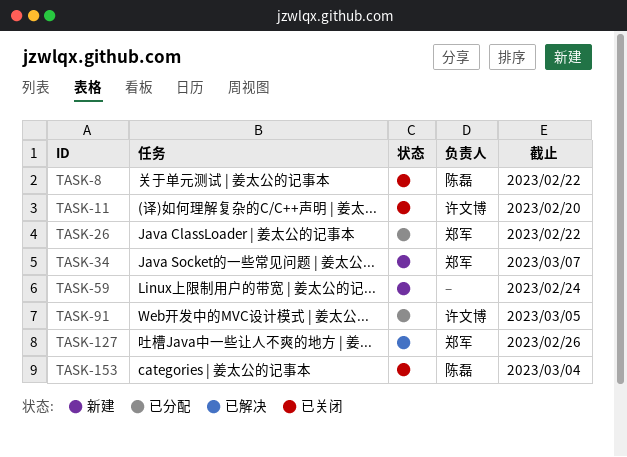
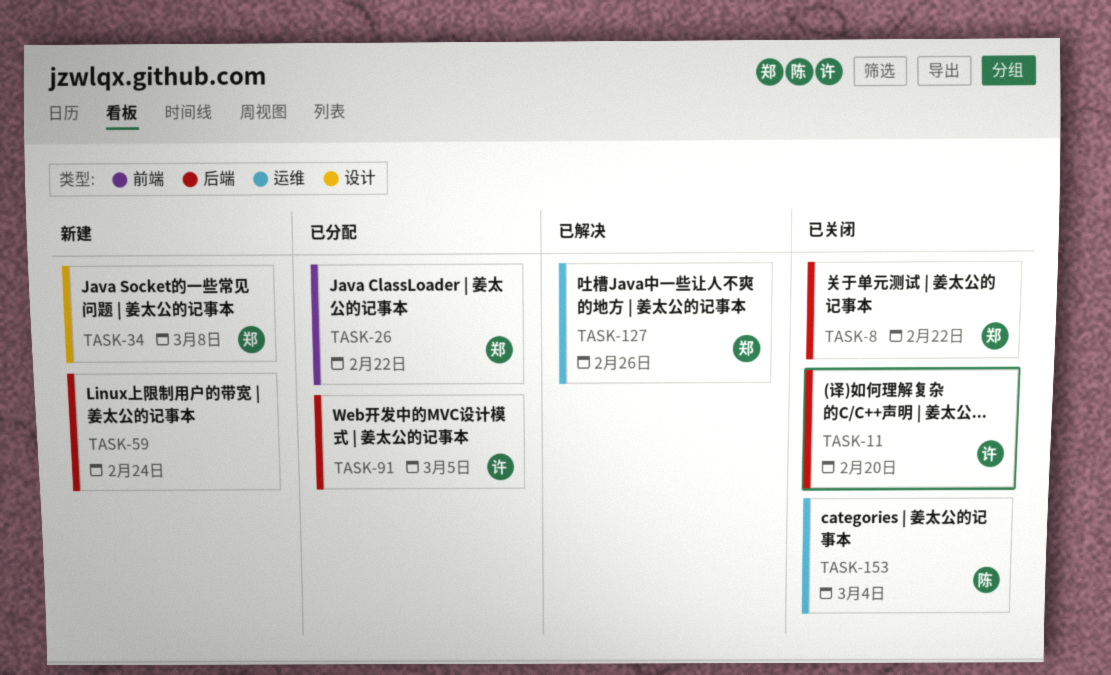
TASK-8, owner: 陈磊 -> 郑军
TASK-34, due: Mar 7 -> Mar 8

